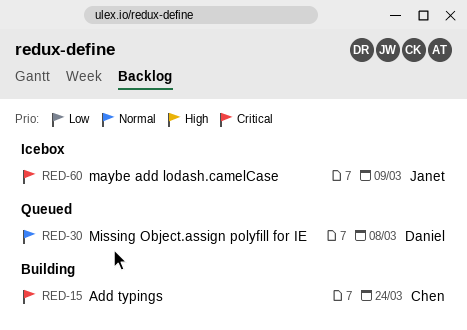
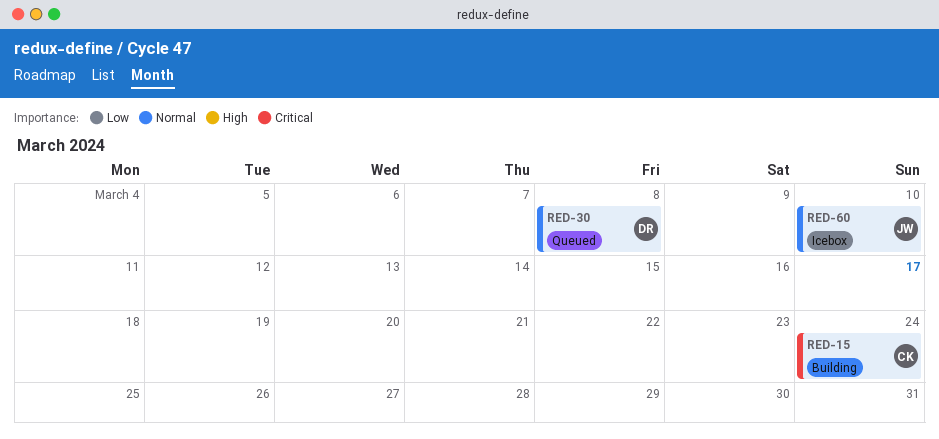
RED-60, priority: Critical -> Normal
RED-60, due: Mar 9 -> Mar 10

